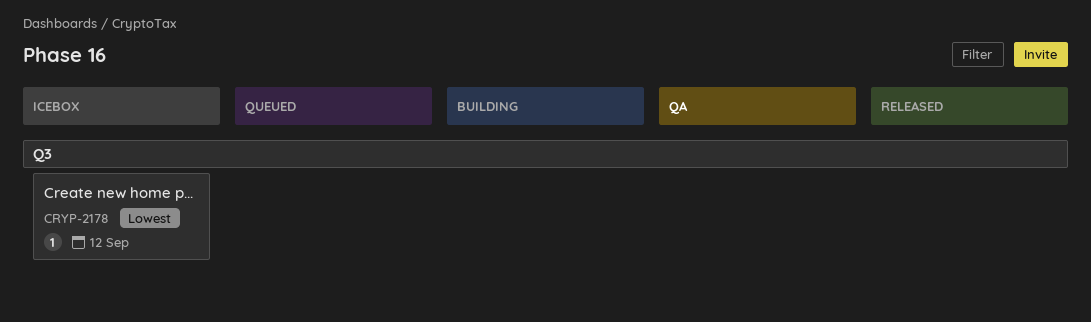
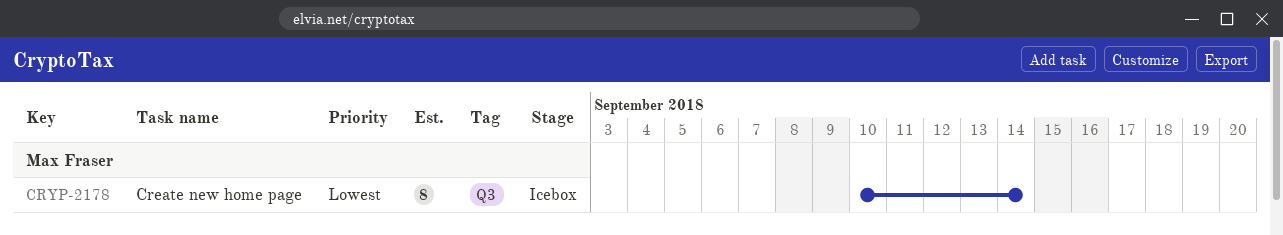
CRYP-2178, estimate: 1 -> 8
CRYP-2178, due: Sep 12 -> Sep 14

